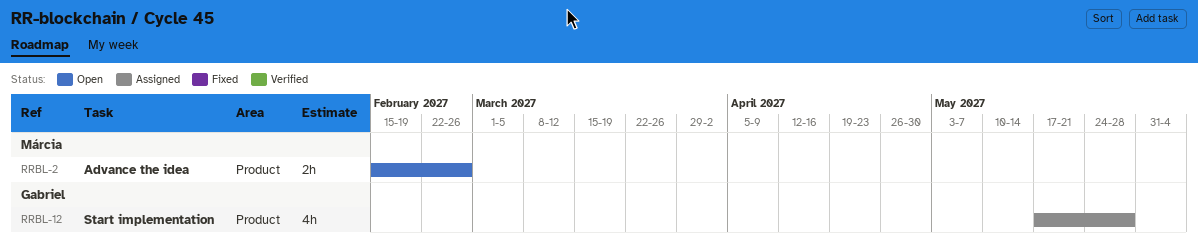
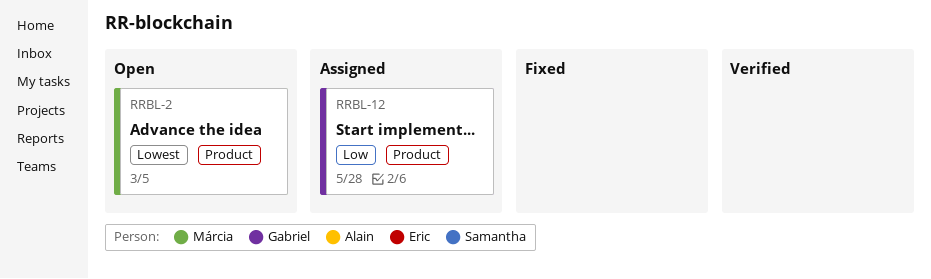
RRBL-2, due: Feb 26 -> Mar 5

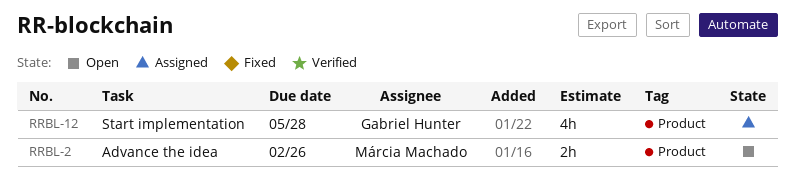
RRBL-2, due: Mar 5 -> Feb 26

